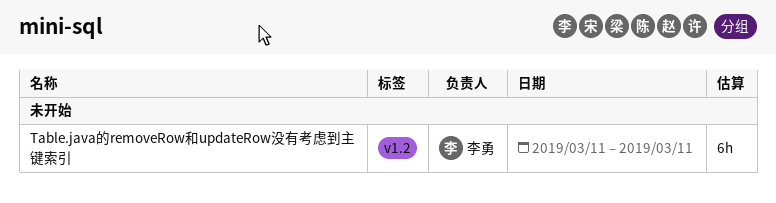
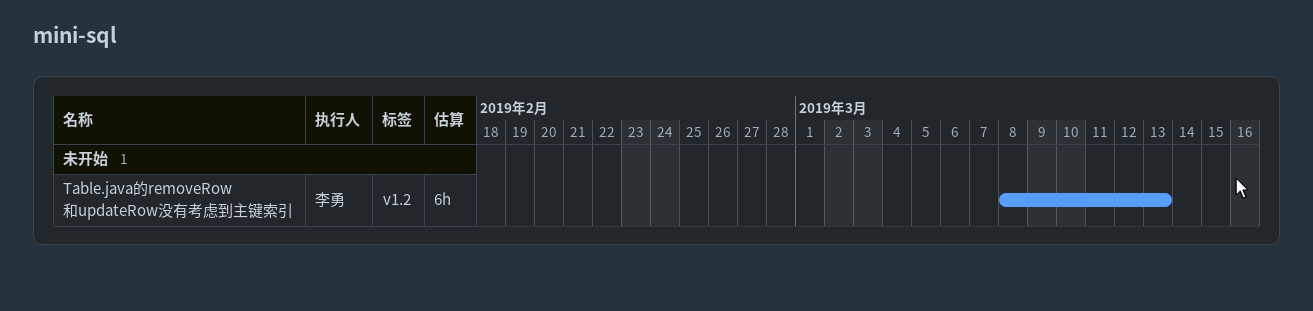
Table.java的removeRow和updateRow没有考虑到主键索引, start: Mar 11 -> Mar 8
Table.java的removeRow和updateRow没有考虑到主键索引, due: Mar 11 -> Mar 13

